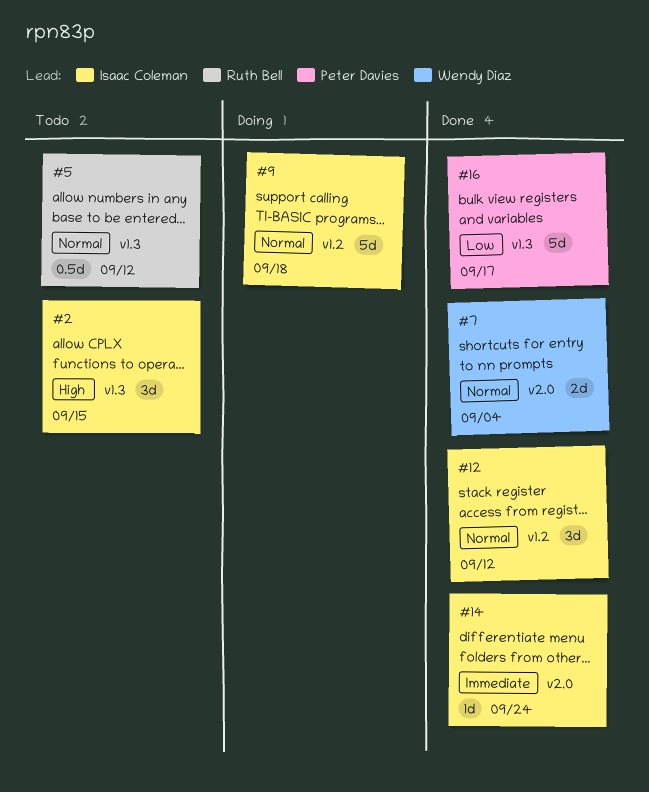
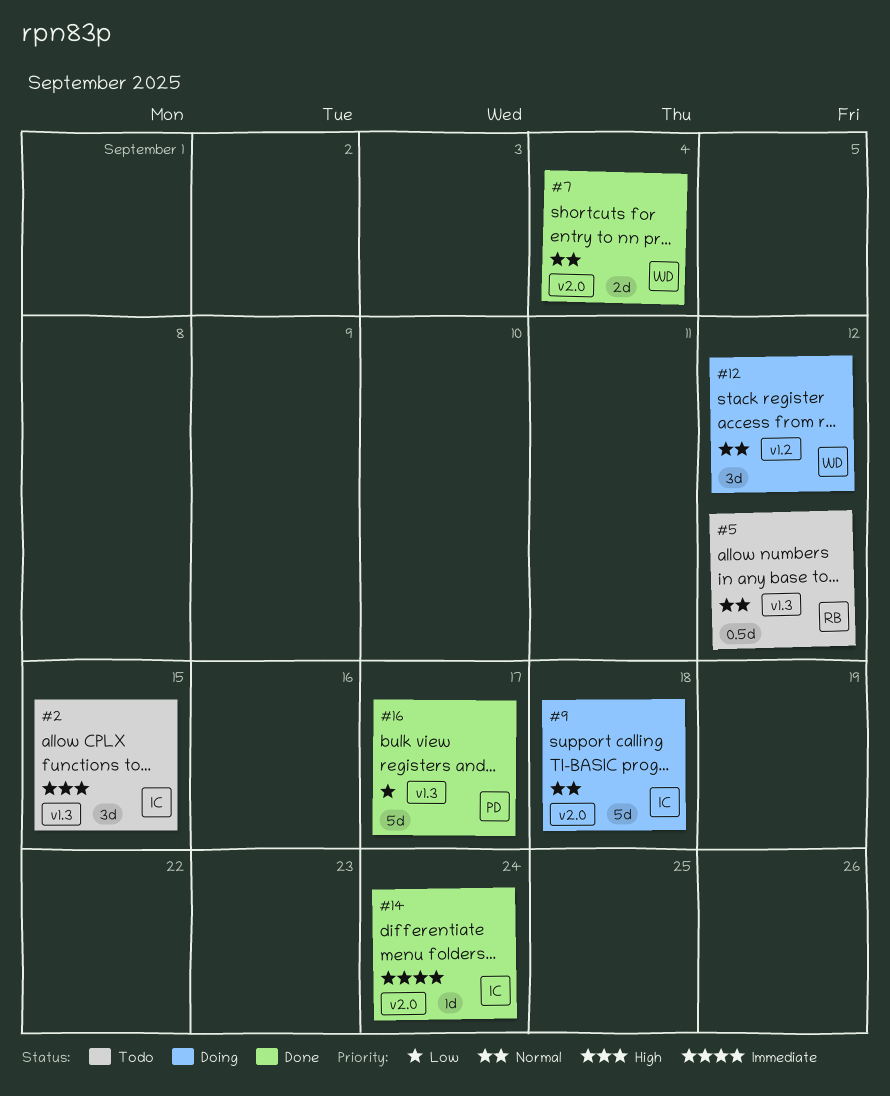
#9, label: v1.2 -> v2.0
#12, status: Done -> Doing
#12, owner: Isaac Coleman -> Wendy Diaz

